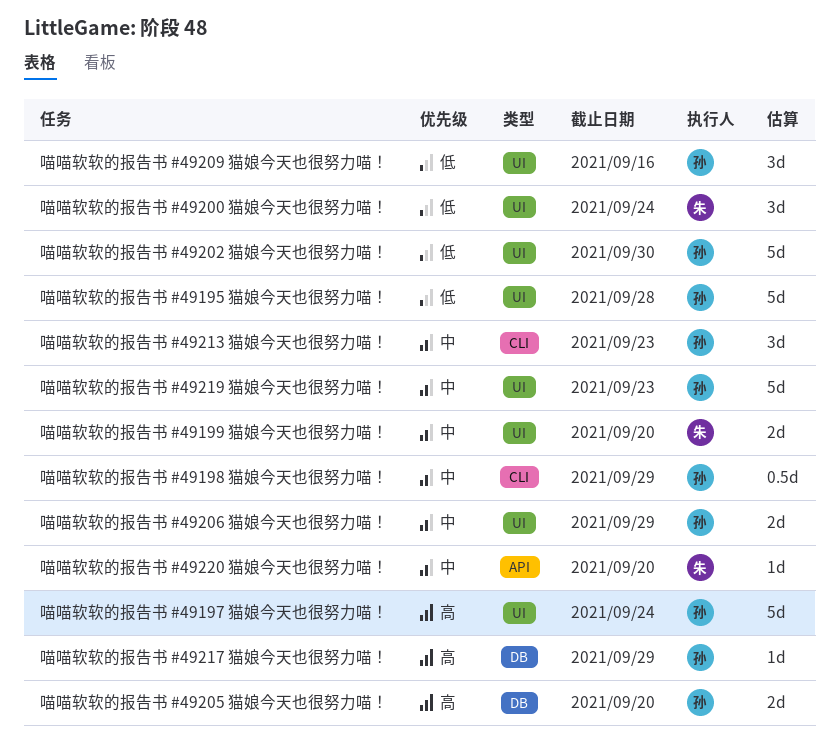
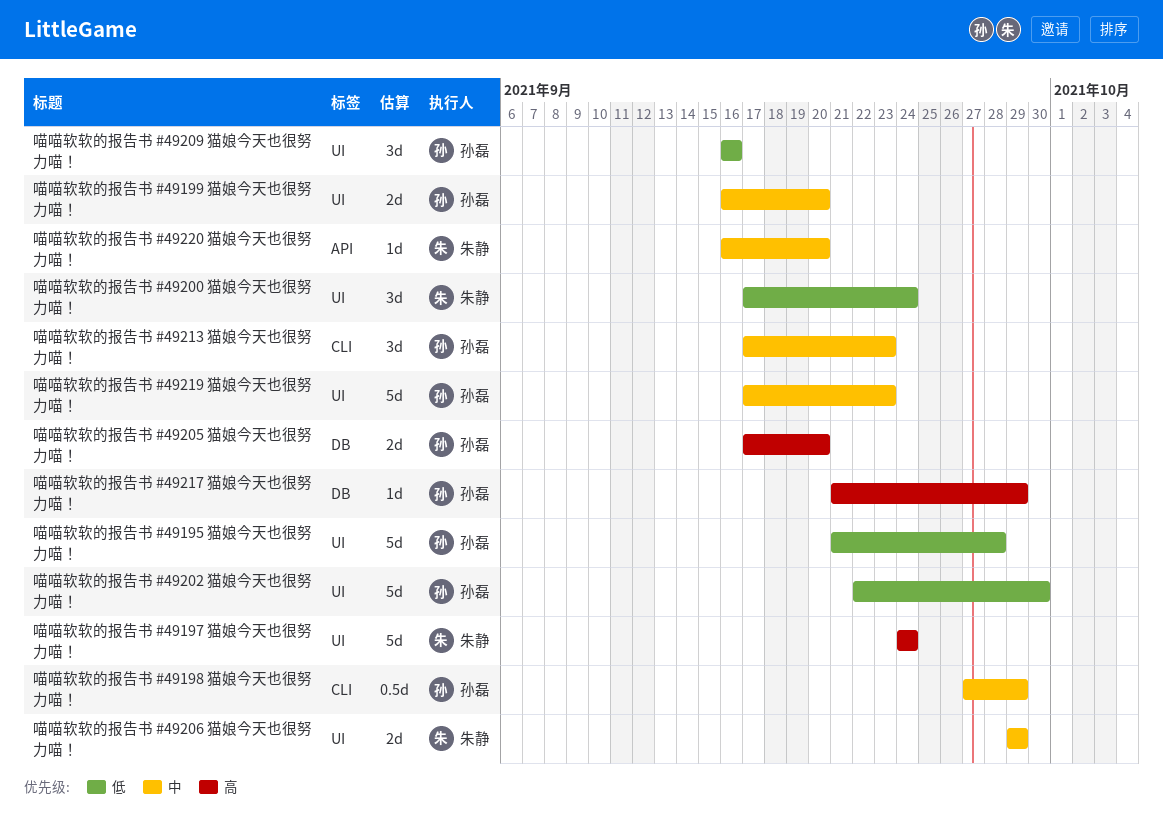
喵喵软软的报告书 #49197 猫娘今天也很努力喵！, owner: 孙磊 -> 朱静
喵喵软软的报告书 #49199 猫娘今天也很努力喵！, owner: 朱静 -> 孙磊
喵喵软软的报告书 #49206 猫娘今天也很努力喵！, owner: 孙磊 -> 朱静

